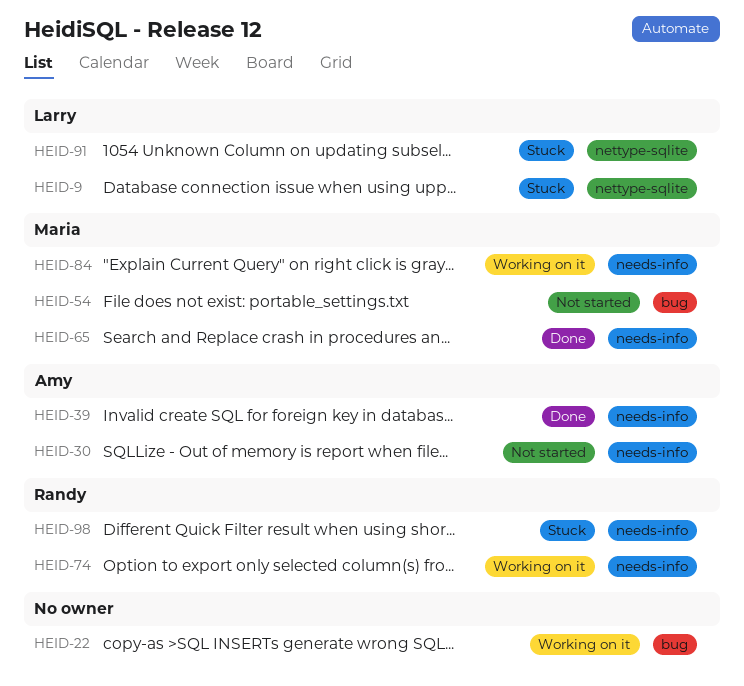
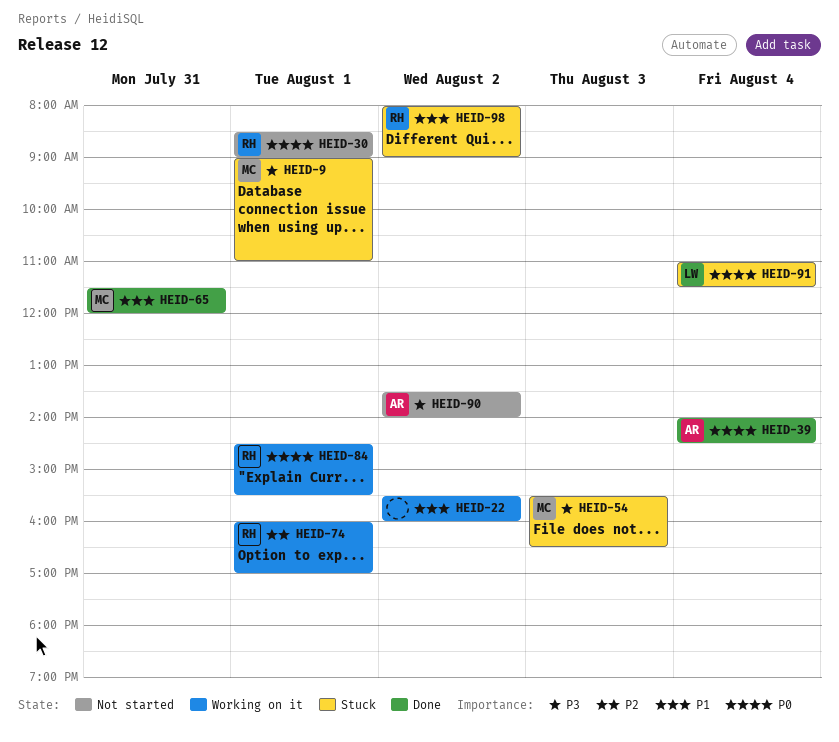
HEID-9, owner: Larry -> Maria
HEID-30, owner: Amy -> Randy
HEID-54, status: Not started -> Stuck
HEID-84, owner: Maria -> Randy
HEID-90: none -> present

